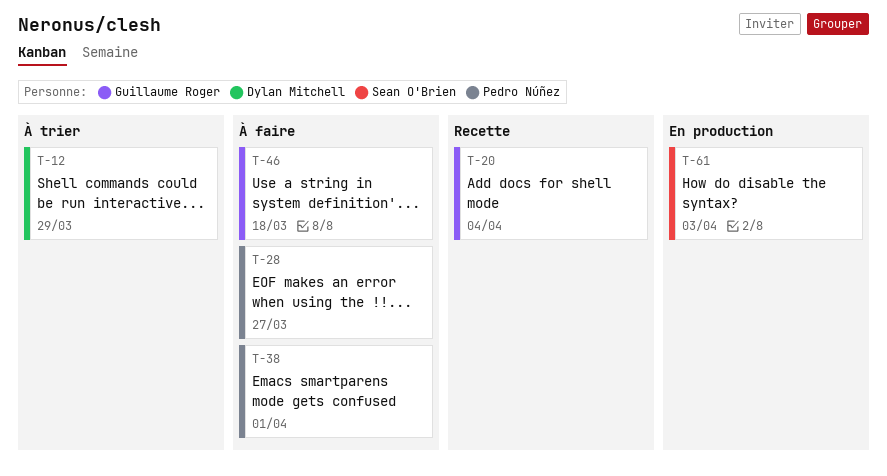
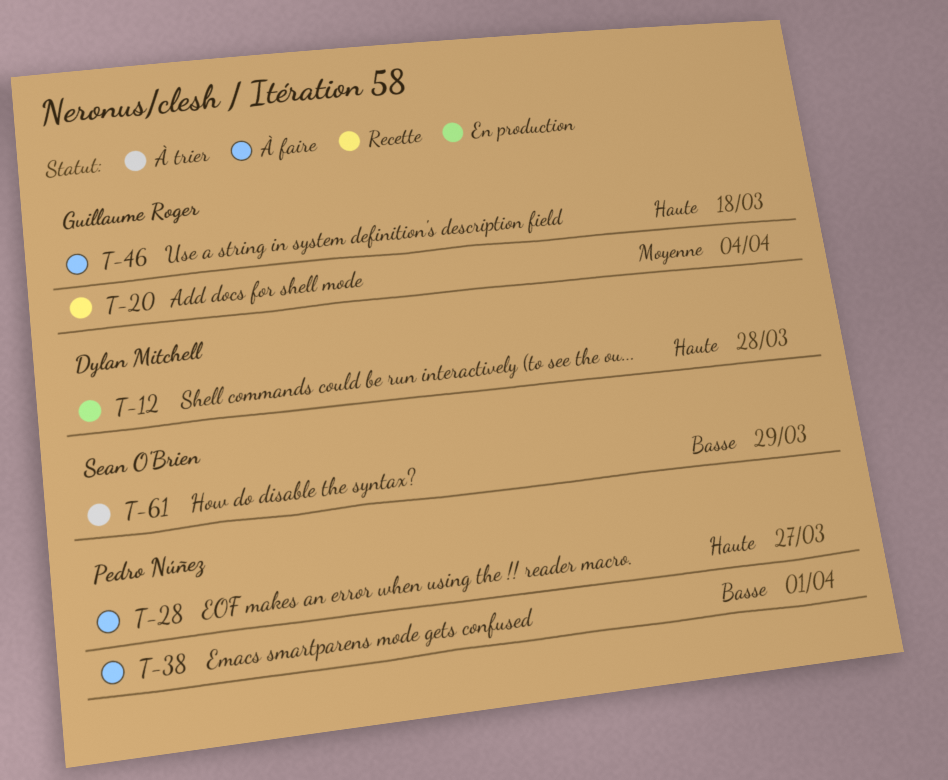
T-12, status: À trier -> En production
T-12, due: Mar 29 -> Mar 28
T-61, status: En production -> À trier
T-61, due: Apr 3 -> Mar 29

